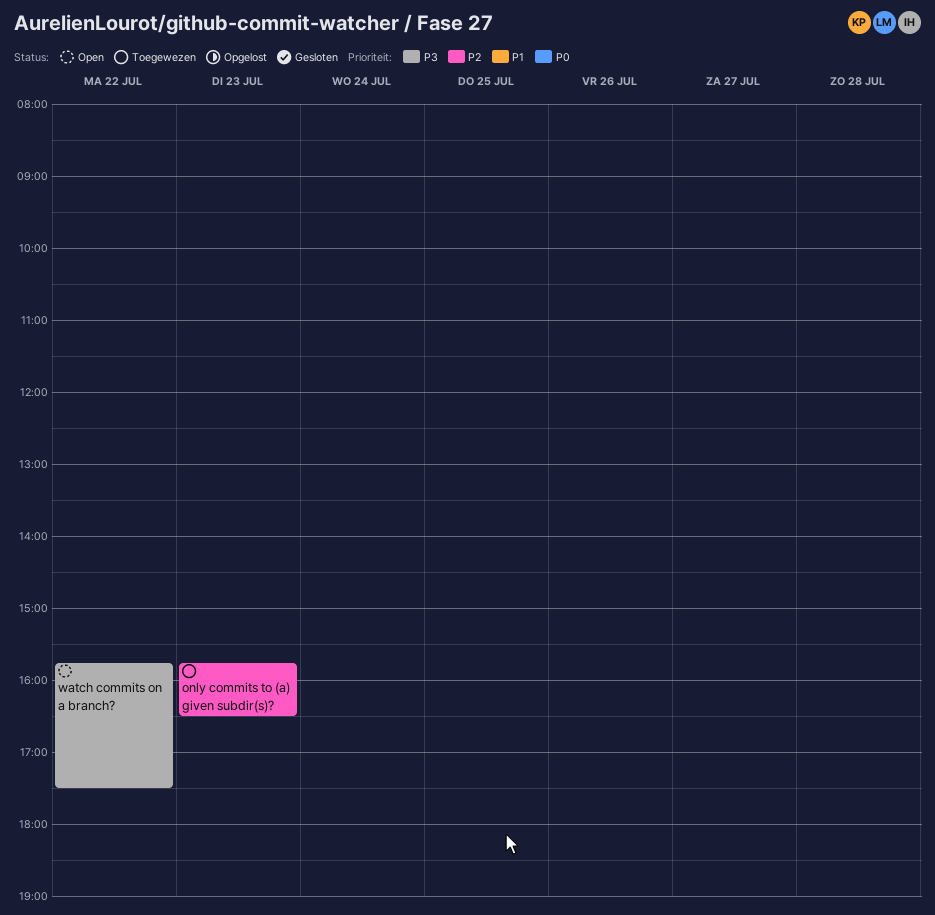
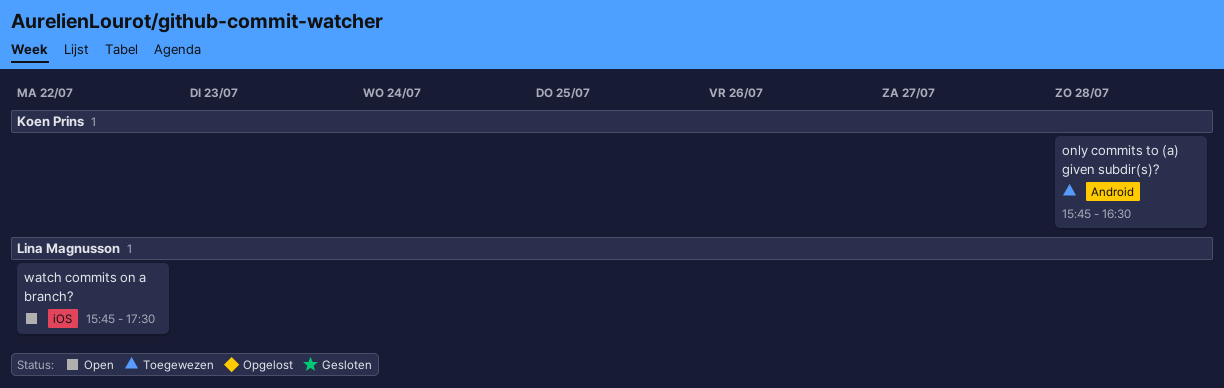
only commits to (a) given subdir(s)?, day: Jul 23 -> Jul 28

